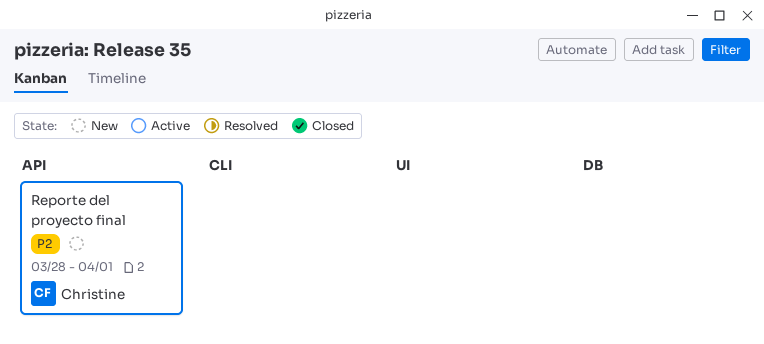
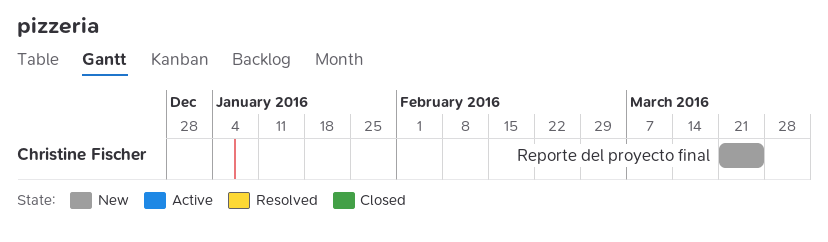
Reporte del proyecto final, start: Mar 28 -> Mar 21
Reporte del proyecto final, due: Apr 1 -> Mar 25

